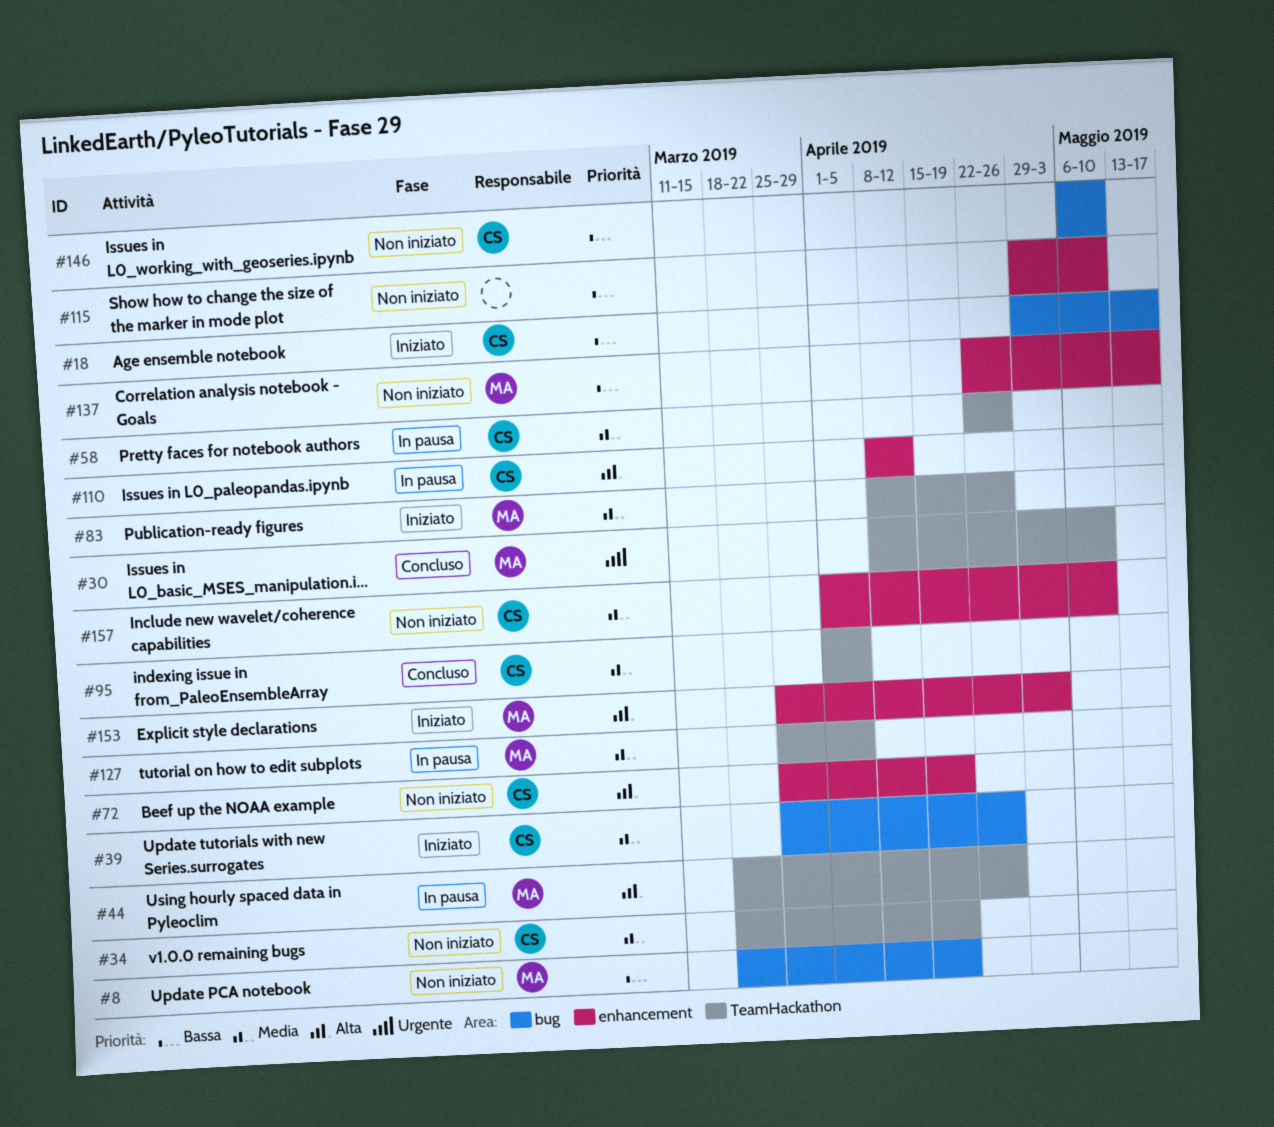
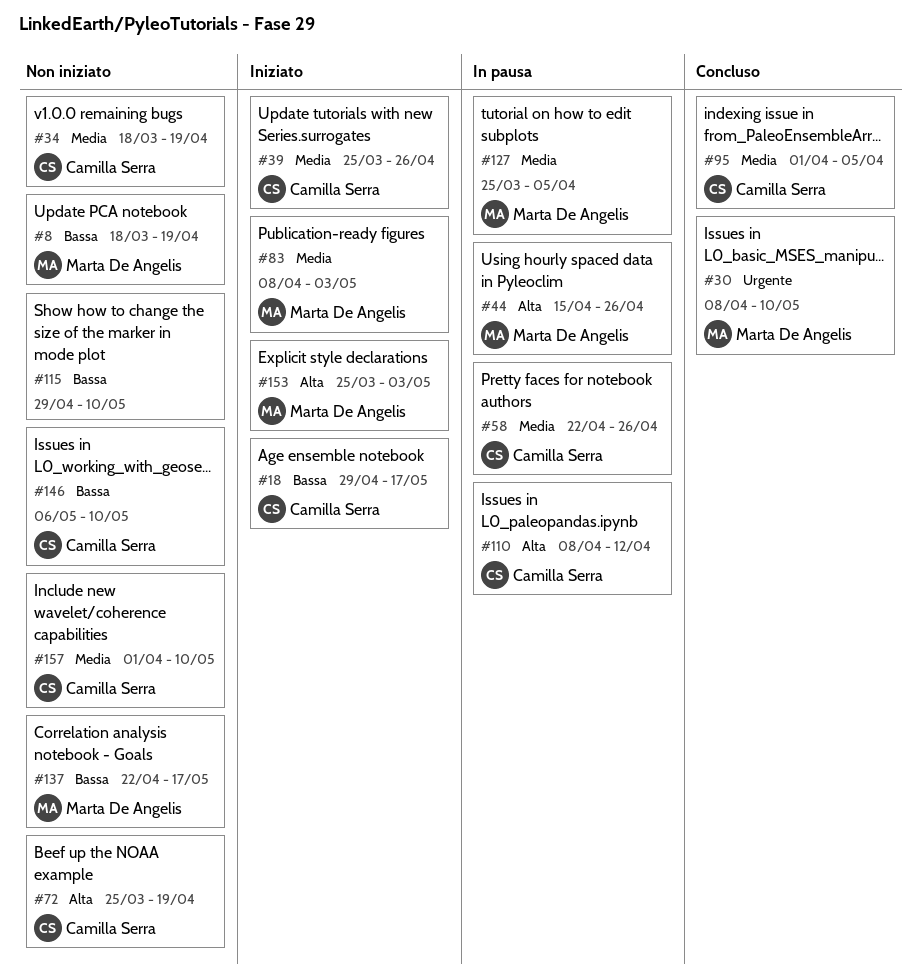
#44, start: Mar 18 -> Apr 15
#83, due: Apr 26 -> May 3

